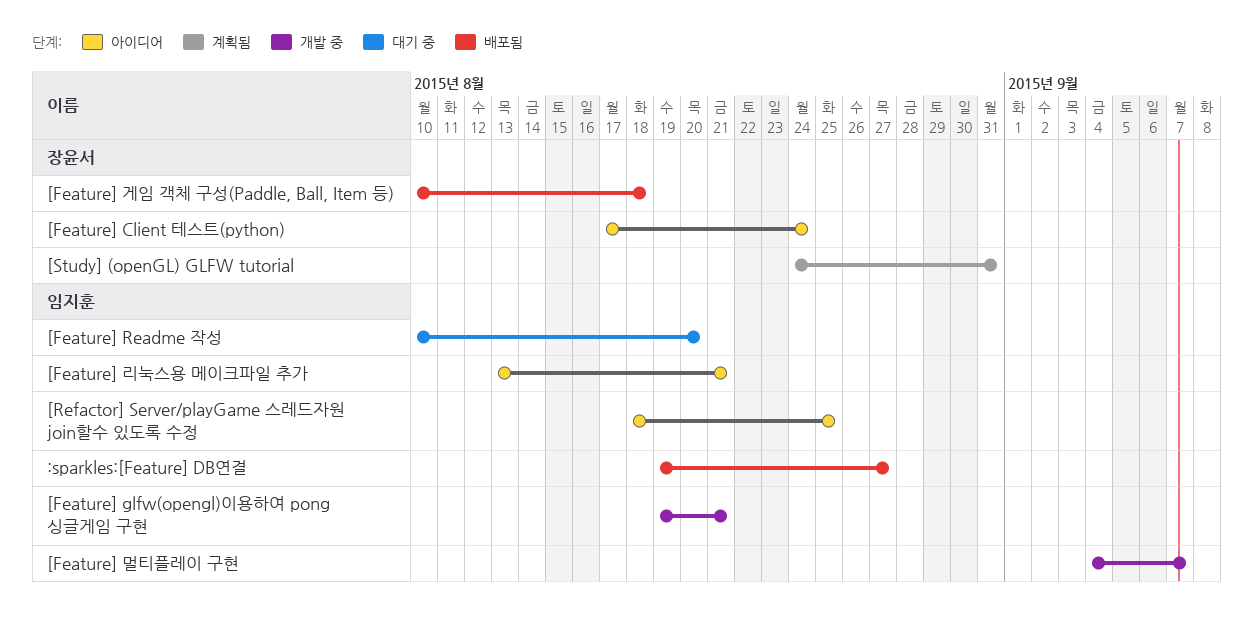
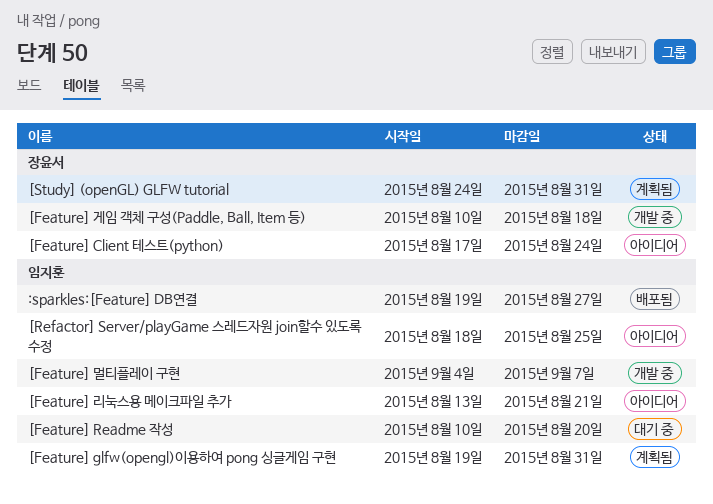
[Feature] glfw(opengl)이용하여 pong 싱글게임 구현, status: 개발 중 -> 계획됨
[Feature] glfw(opengl)이용하여 pong 싱글게임 구현, due: Aug 21 -> Aug 31
[Feature] 게임 객체 구성(Paddle, Ball, Item 등), status: 배포됨 -> 개발 중

